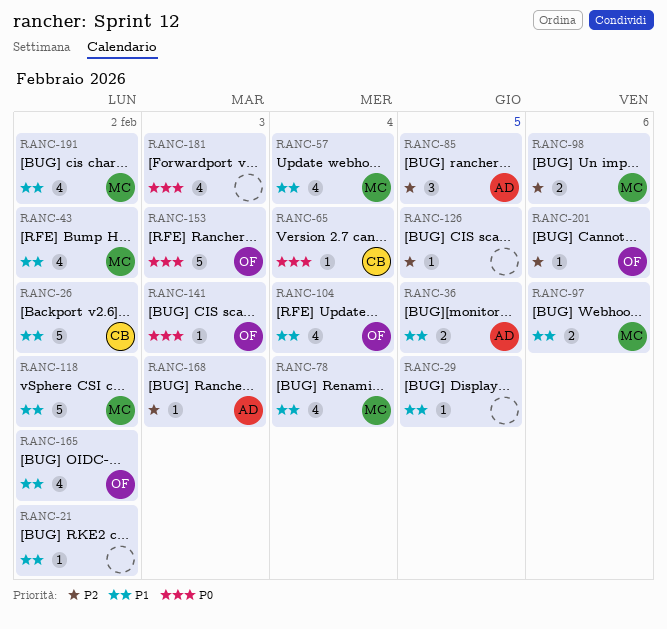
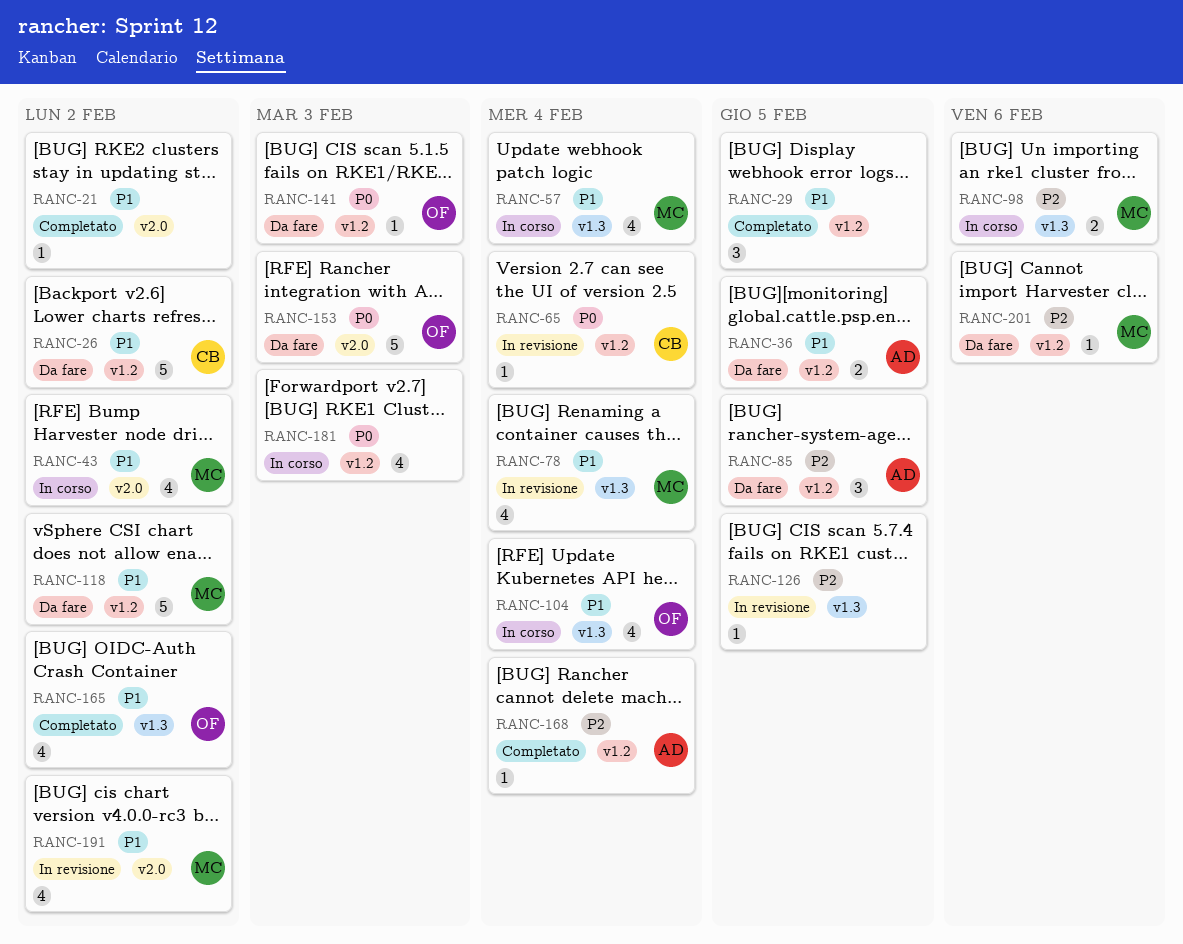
RANC-29, estimate: 1 -> 3
RANC-97: present -> none
RANC-168, due: Feb 3 -> Feb 4
RANC-201, owner: OF -> MC

